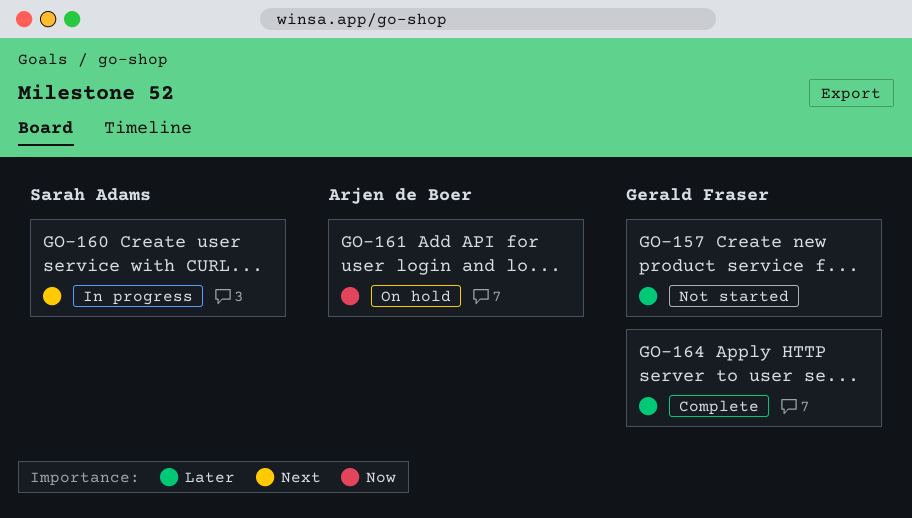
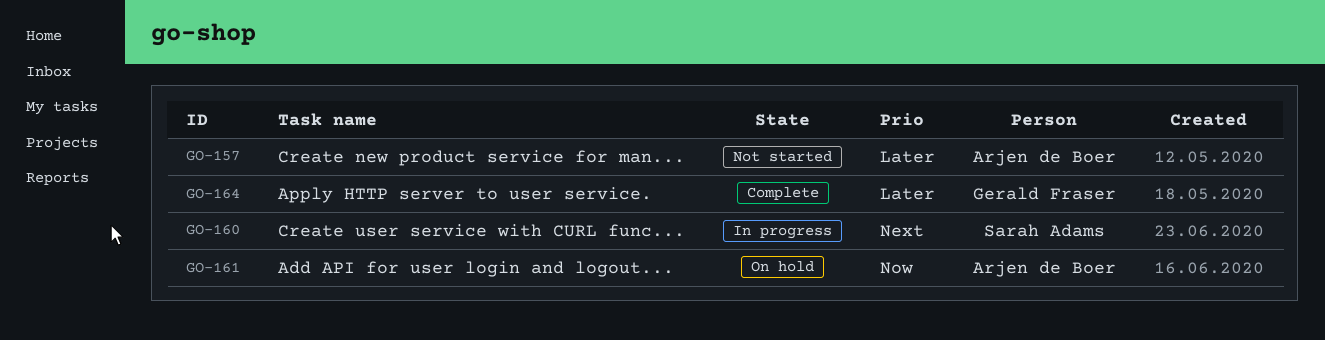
GO-157, owner: Gerald Fraser -> Arjen de Boer

